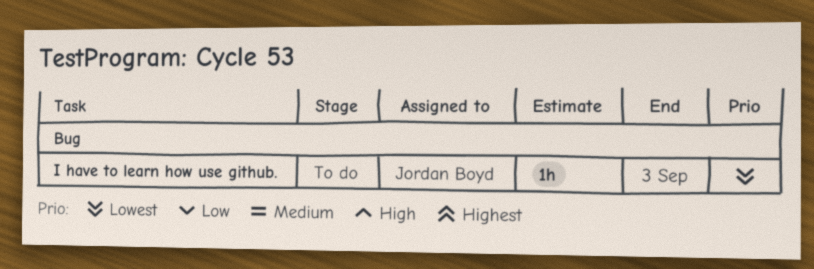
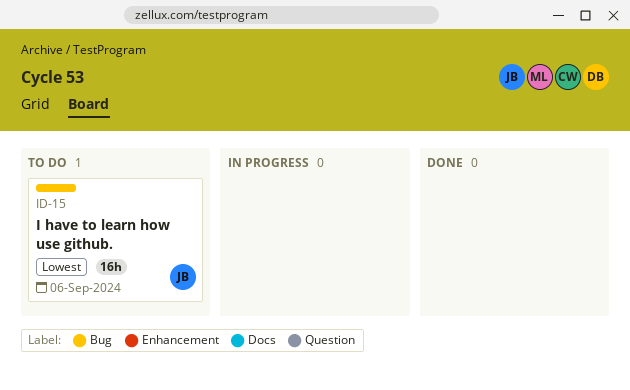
I have to learn how use github., estimate: 1h -> 16h
I have to learn how use github., due: Sep 3 -> Sep 6

